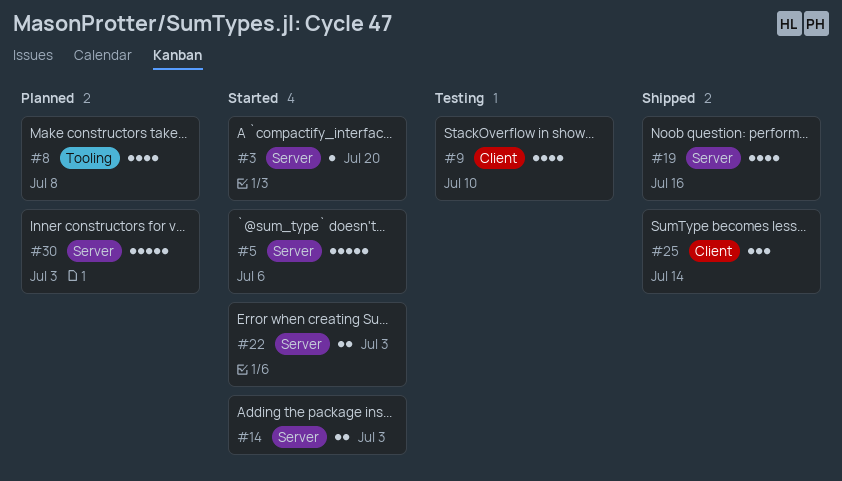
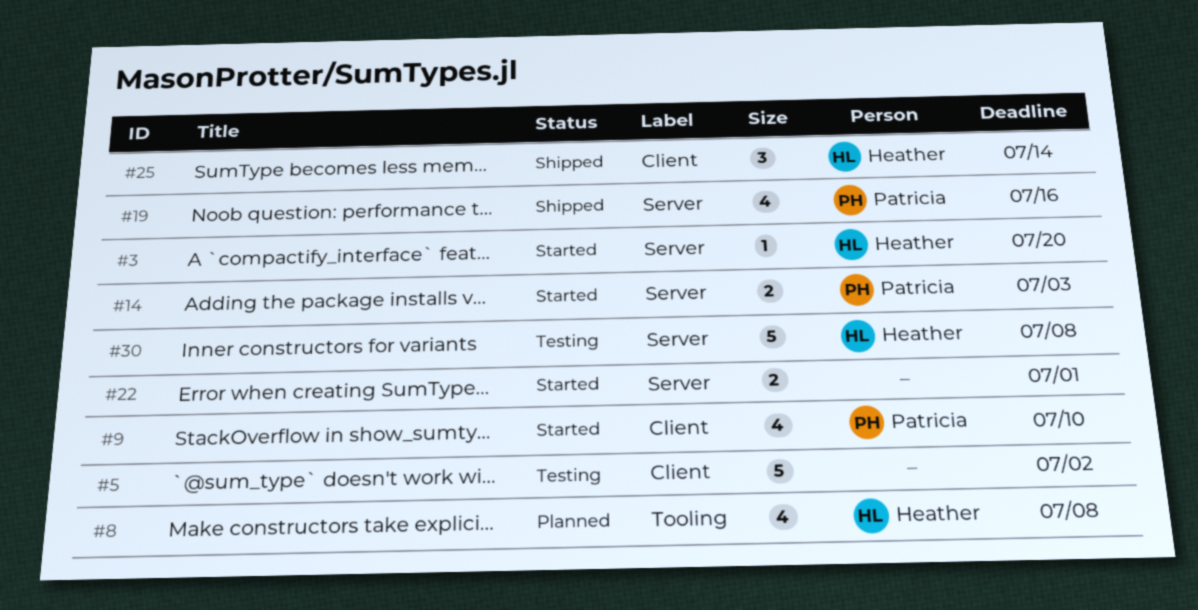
#5, status: Started -> Testing
#5, label: Server -> Client
#5, due: Jul 6 -> Jul 2
#9, status: Testing -> Started
#22, due: Jul 3 -> Jul 1
#30, status: Planned -> Testing
#30, due: Jul 3 -> Jul 8

